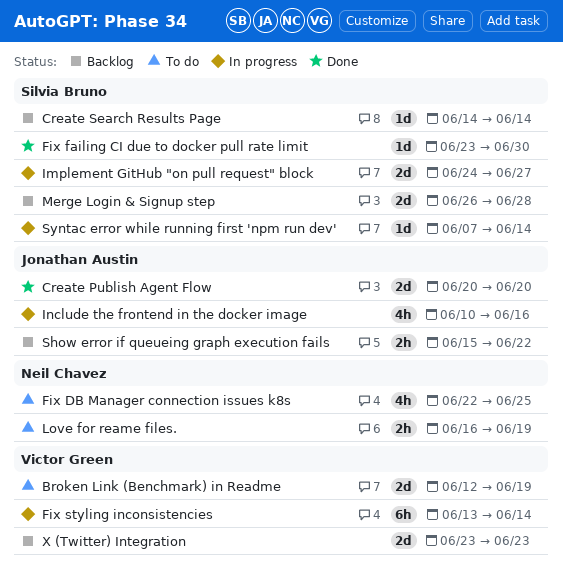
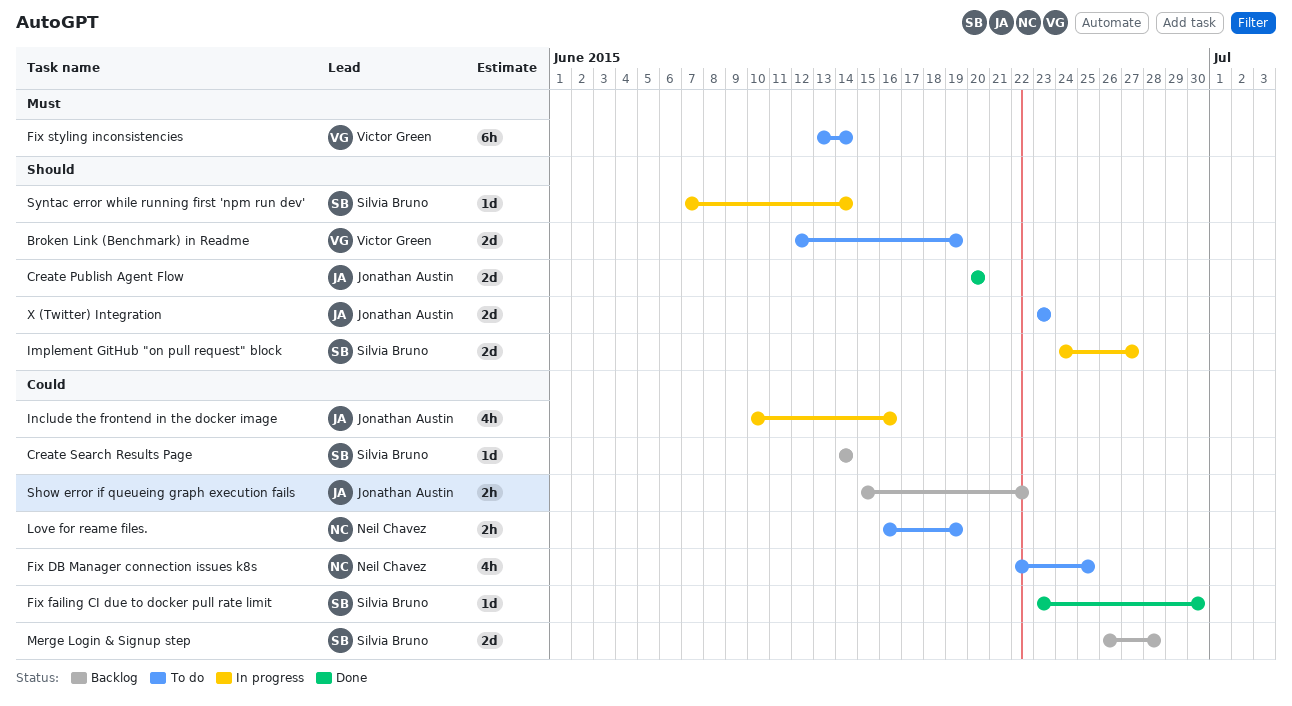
Fix styling inconsistencies, status: In progress -> To do
X (Twitter) Integration, status: Backlog -> To do
X (Twitter) Integration, owner: Victor Green -> Jonathan Austin

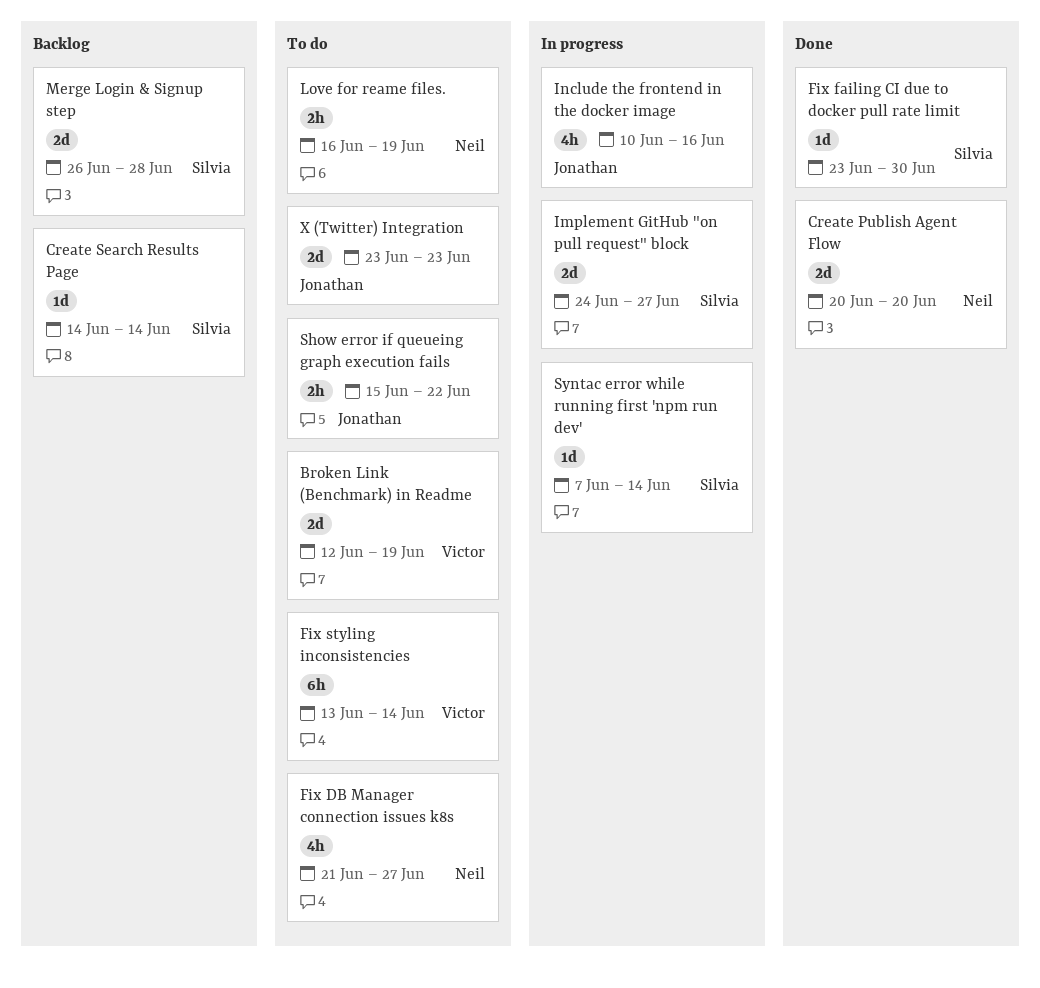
Create Publish Agent Flow, owner: Jonathan Austin -> Neil Chavez
Fix DB Manager connection issues k8s, start: Jun 22 -> Jun 21
Fix DB Manager connection issues k8s, due: Jun 25 -> Jun 27
Show error if queueing graph execution fails, status: Backlog -> To do

